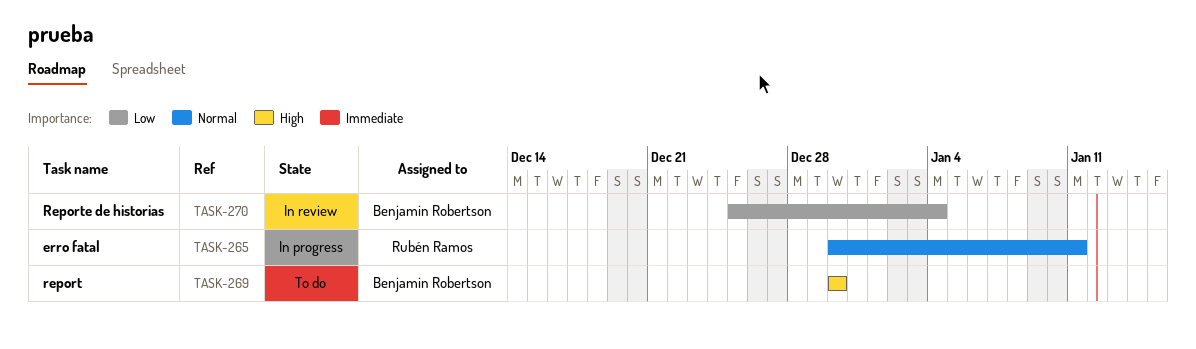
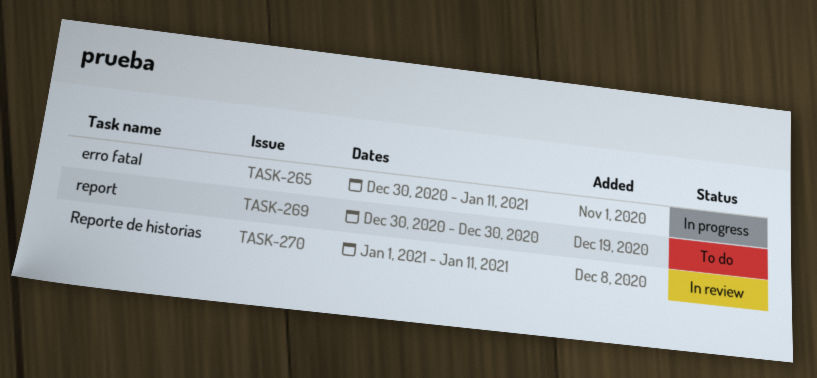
TASK-270, start: Dec 25 -> Jan 1
TASK-270, due: Jan 4 -> Jan 11

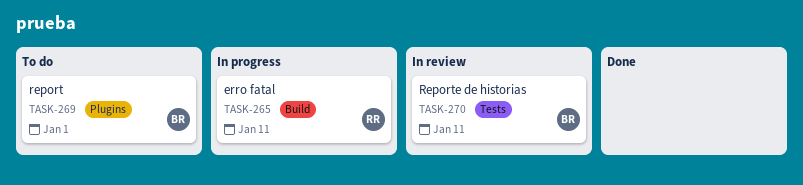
TASK-269, due: Dec 30 -> Jan 1

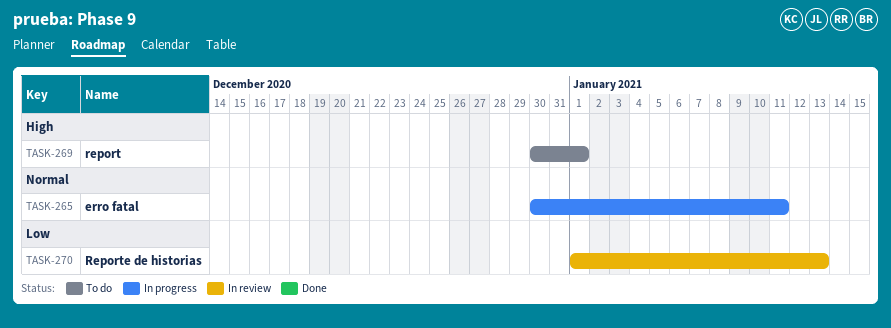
TASK-270, due: Jan 11 -> Jan 13

